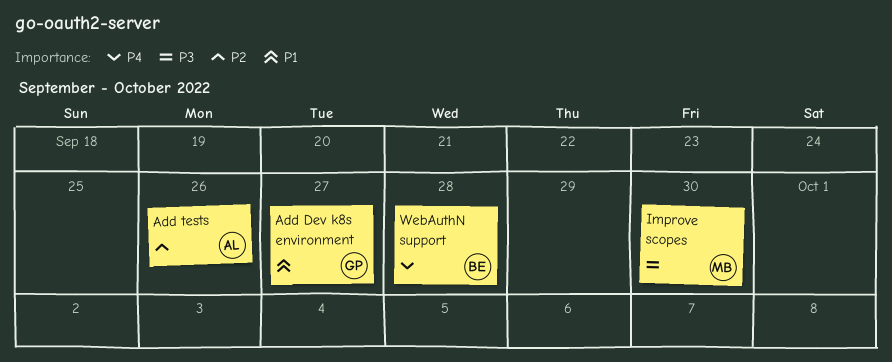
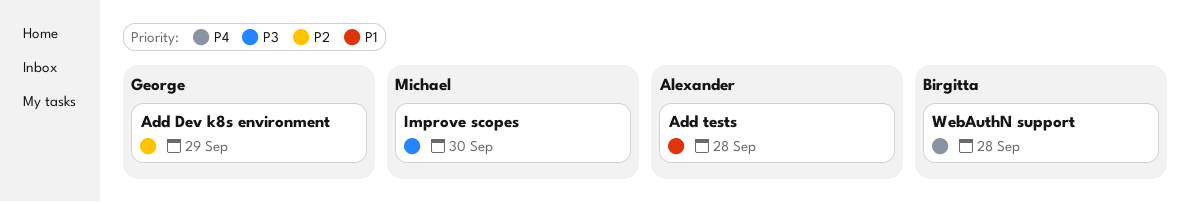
Add Dev k8s environment, priority: P1 -> P2
Add Dev k8s environment, due: Sep 27 -> Sep 29
Add tests, priority: P2 -> P1
Add tests, due: Sep 26 -> Sep 28

